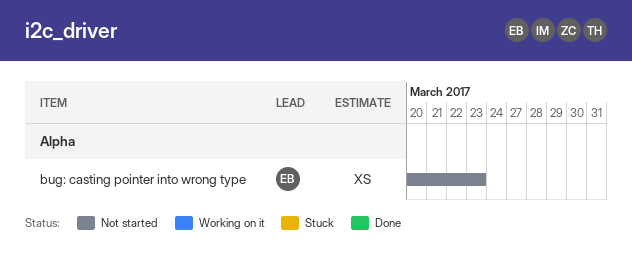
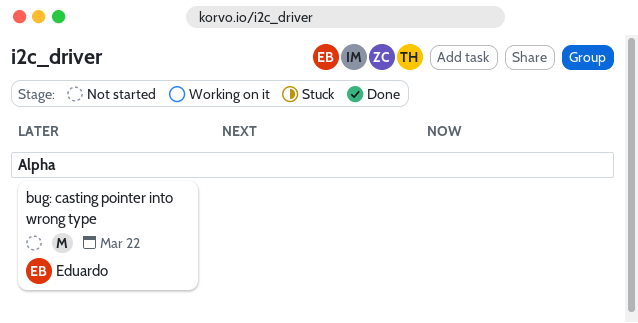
bug: casting pointer into wrong type, estimate: XS -> M
bug: casting pointer into wrong type, due: Mar 23 -> Mar 22

